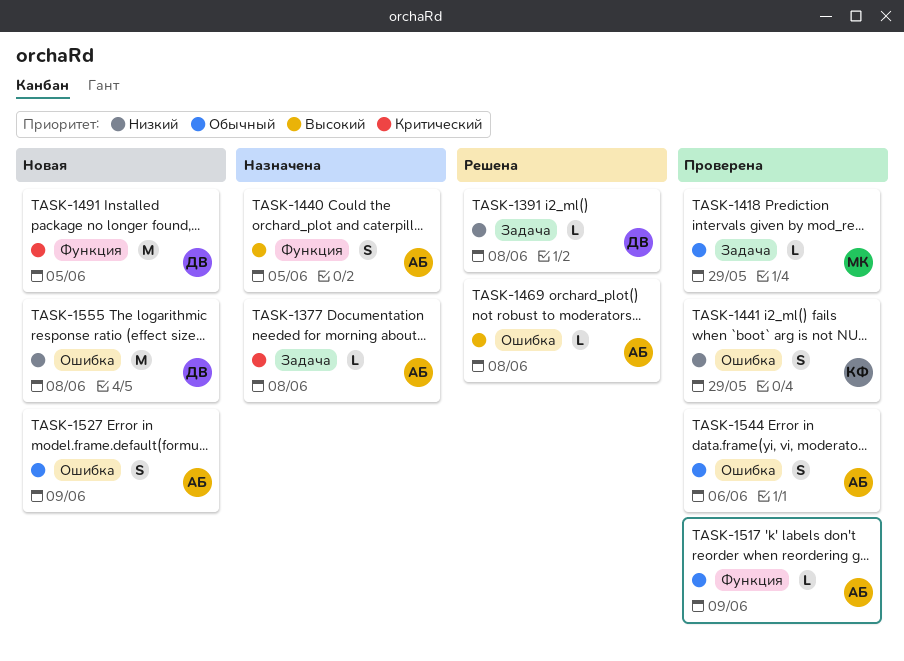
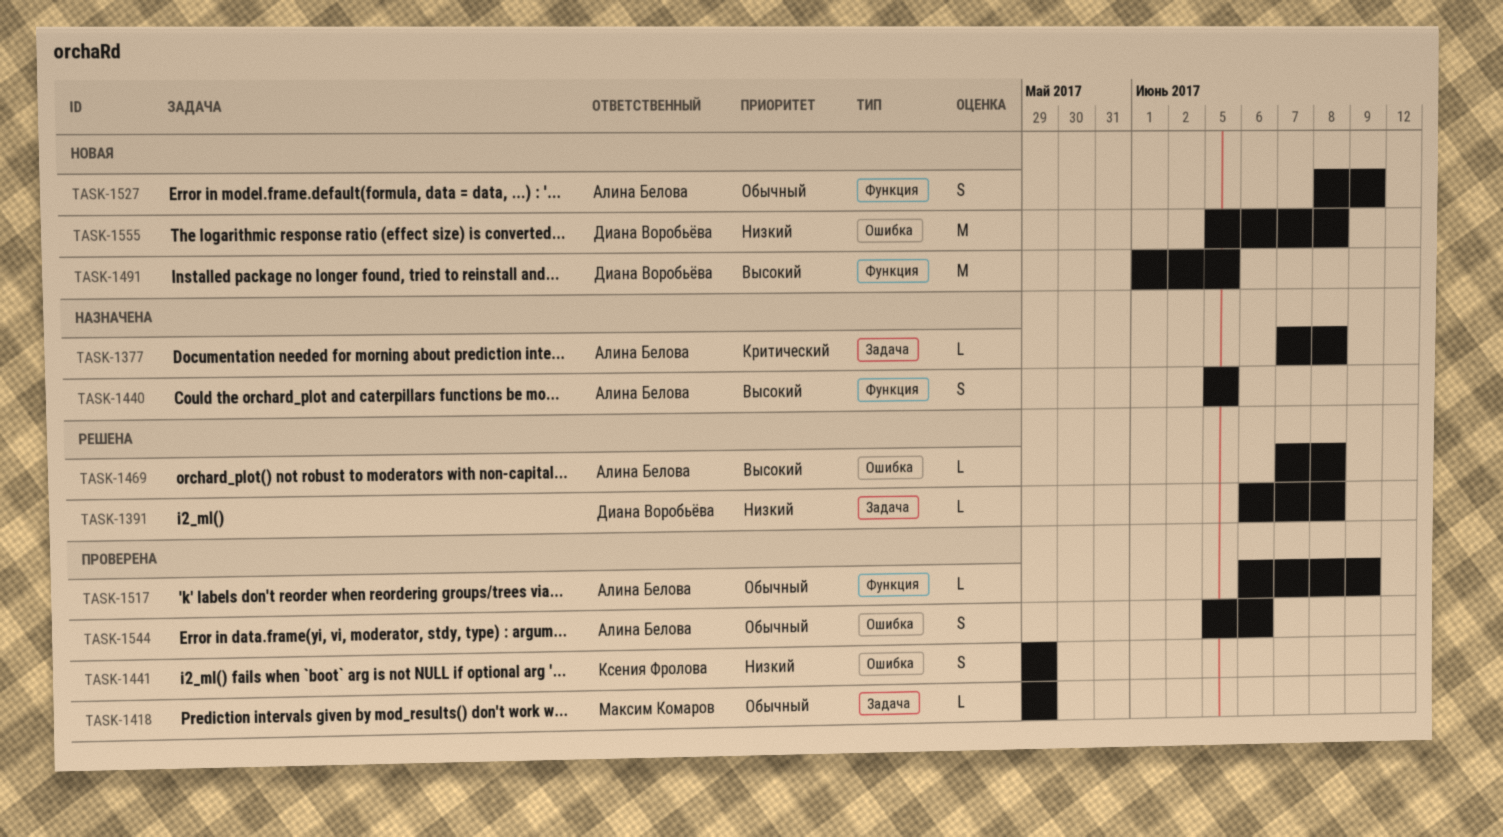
TASK-1491, priority: Критический -> Высокий
TASK-1527, label: Ошибка -> Функция

